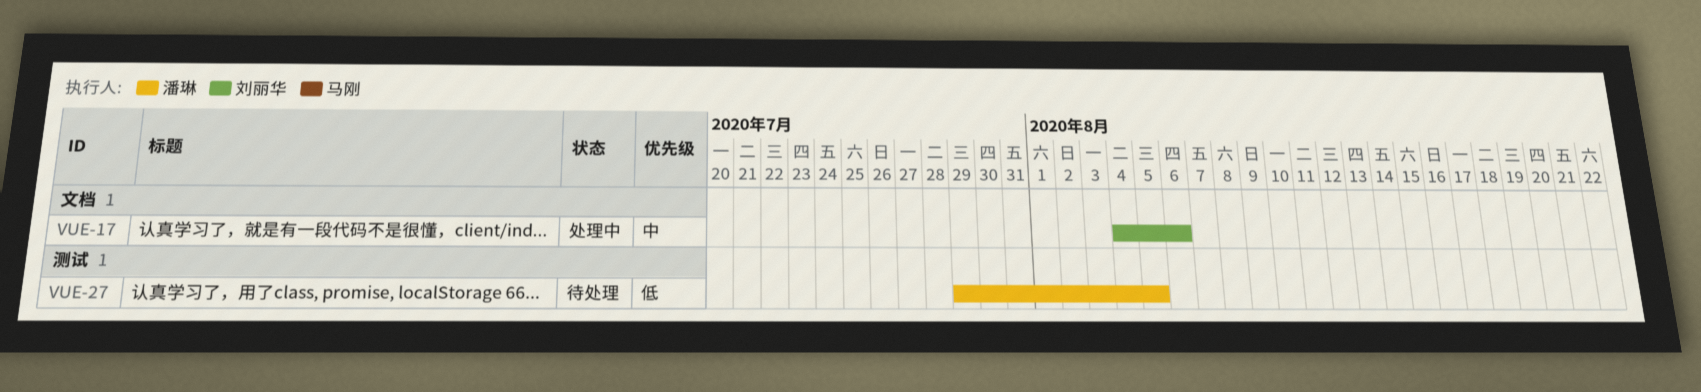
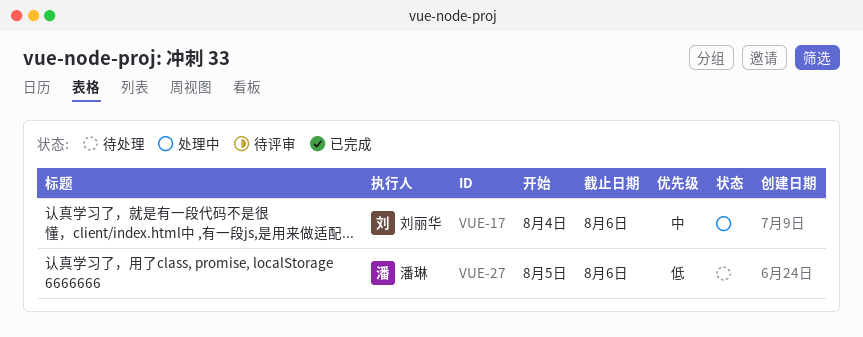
VUE-27, start: Jul 29 -> Aug 5
VUE-27, due: Aug 5 -> Aug 6

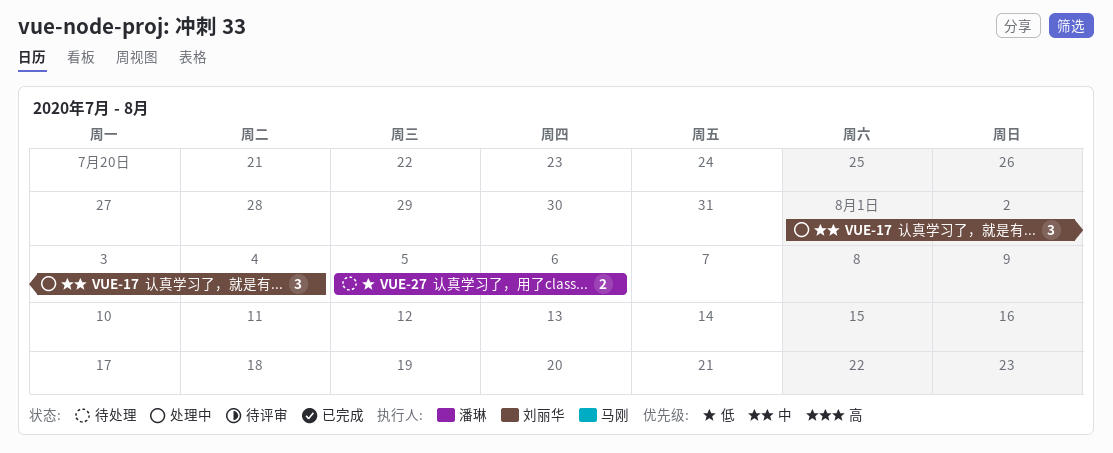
VUE-17, start: Aug 4 -> Aug 1
VUE-17, due: Aug 6 -> Aug 4

